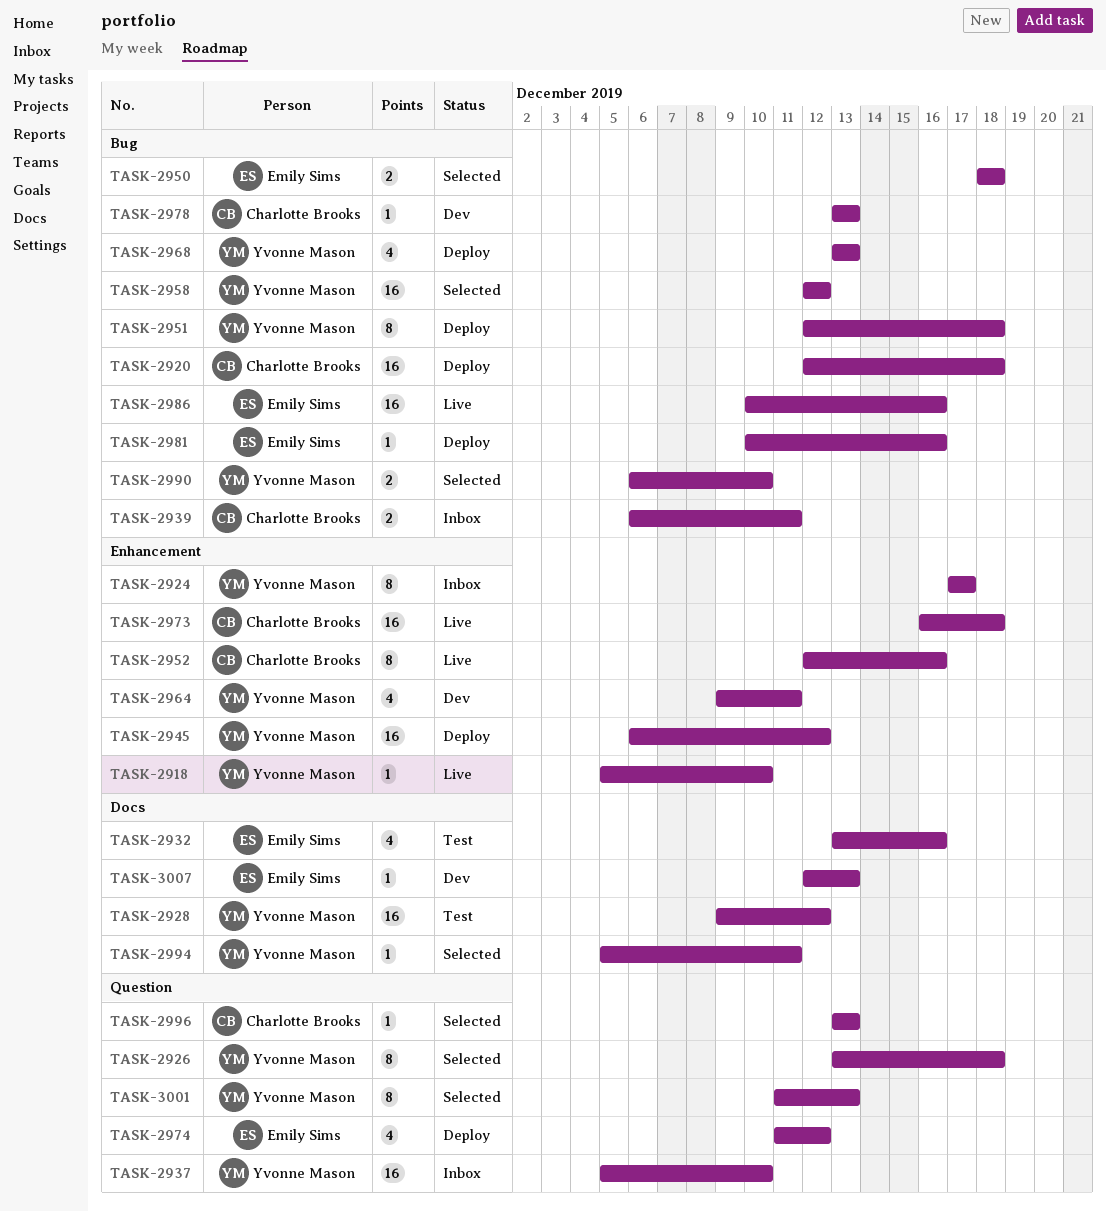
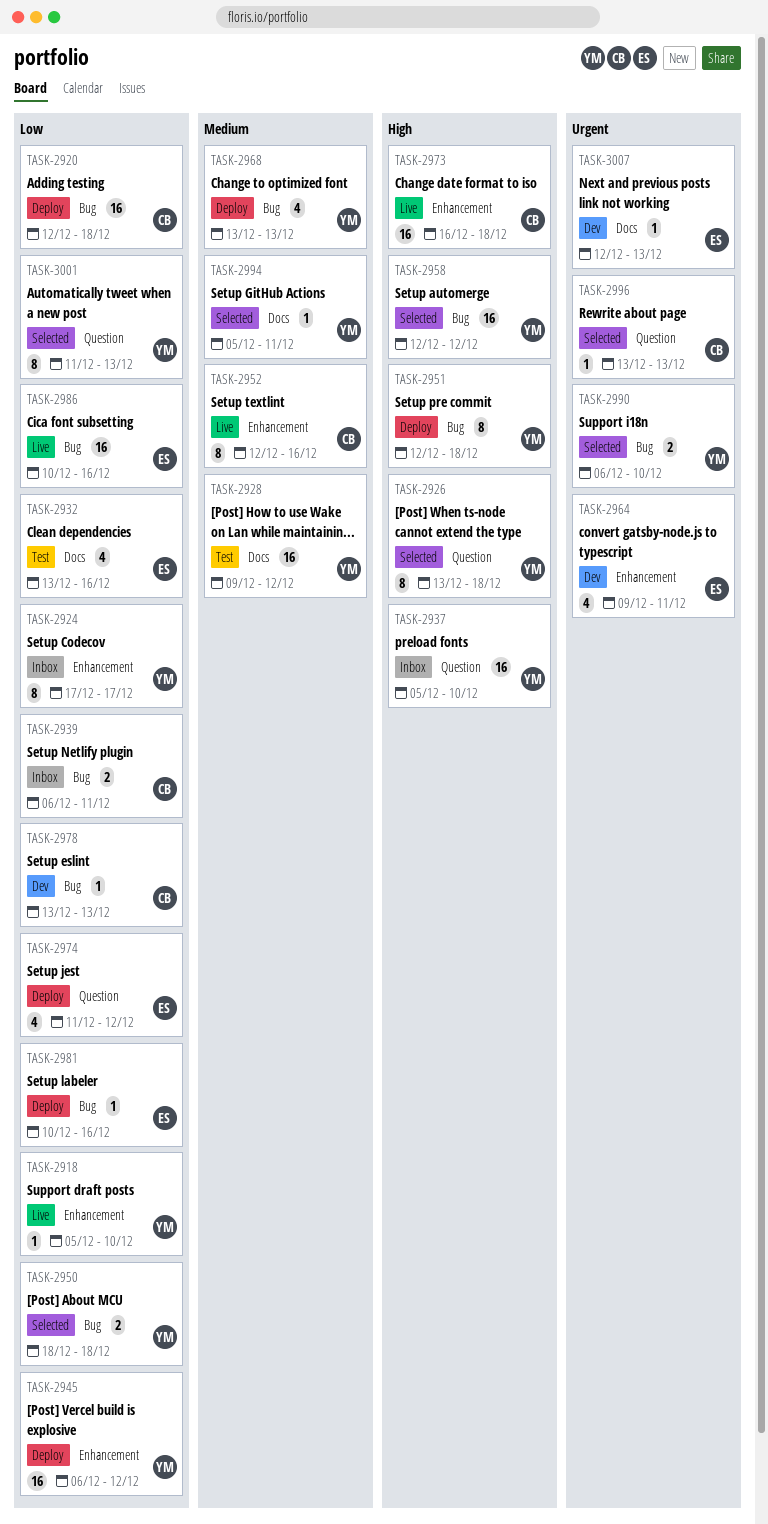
TASK-2950, owner: Emily Sims -> Yvonne Mason
TASK-2964, owner: Yvonne Mason -> Emily Sims

